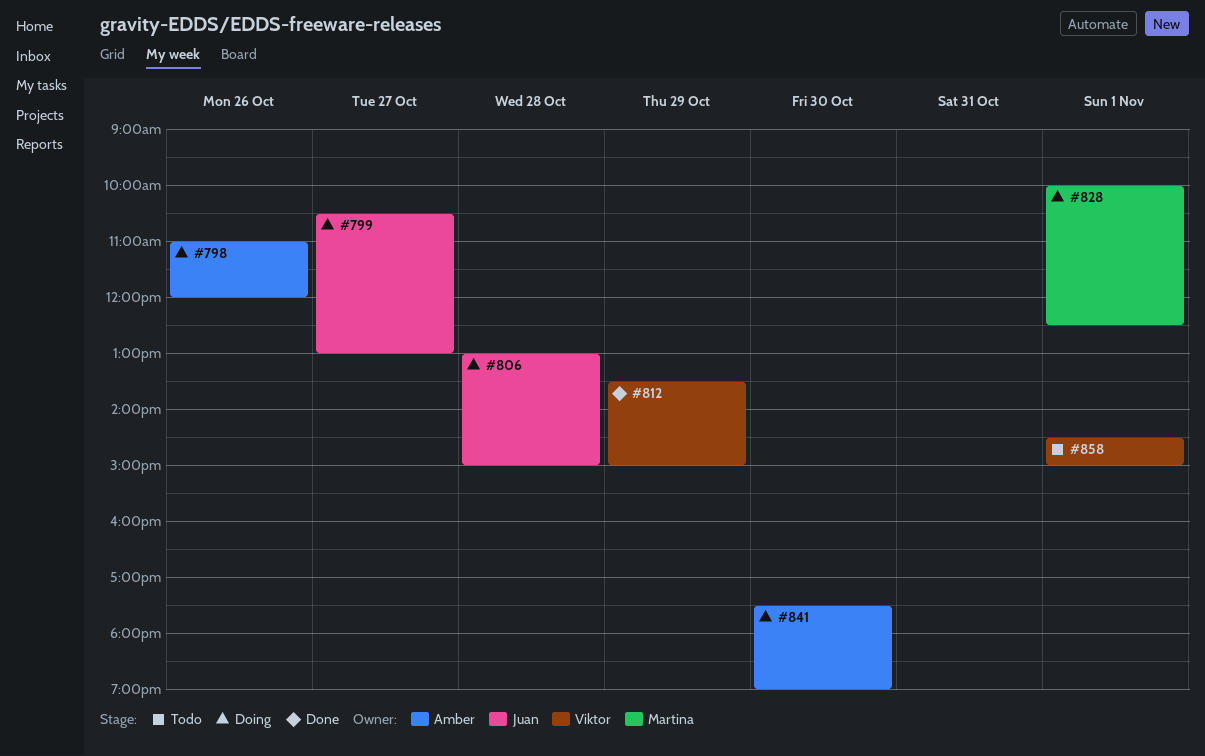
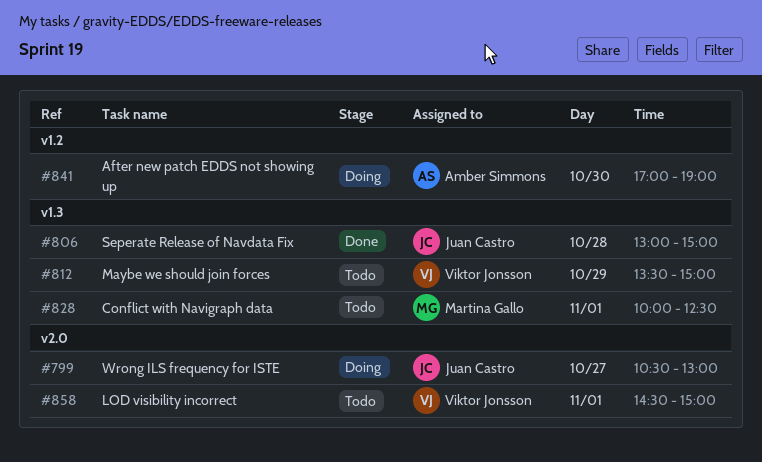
#798: present -> none
#806, status: Doing -> Done
#812, status: Done -> Todo
#828, status: Doing -> Todo
#841, begins: 17:30 -> 17:00

